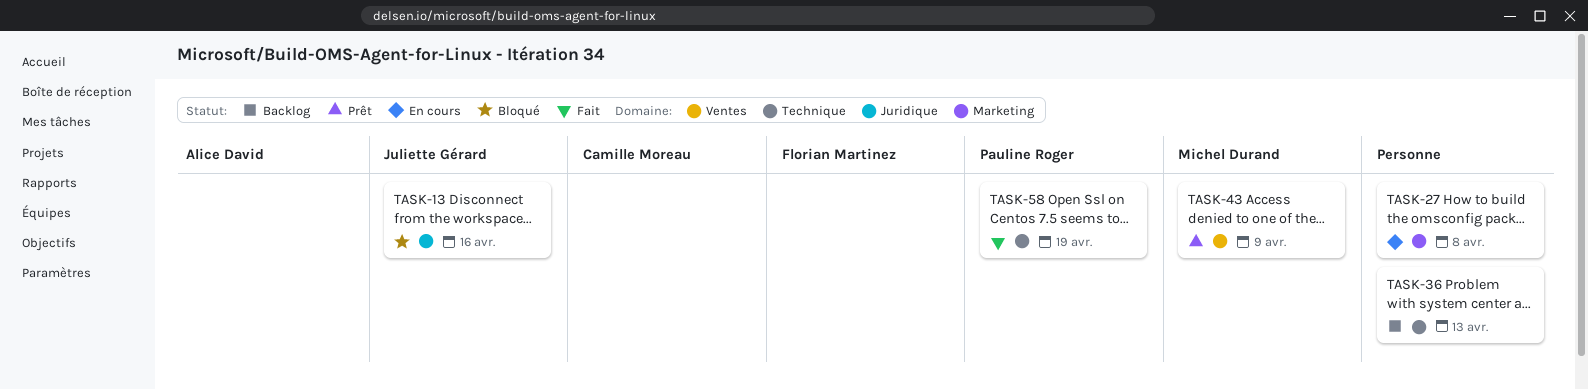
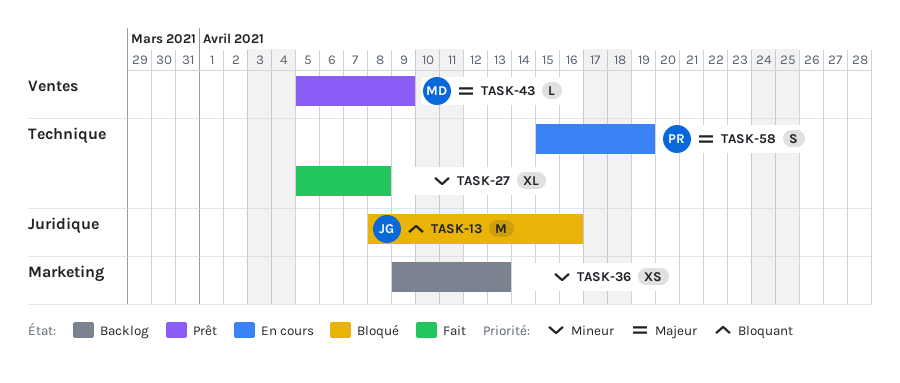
TASK-27, status: En cours -> Fait
TASK-27, label: Marketing -> Technique
TASK-36, label: Technique -> Marketing
TASK-58, status: Fait -> En cours

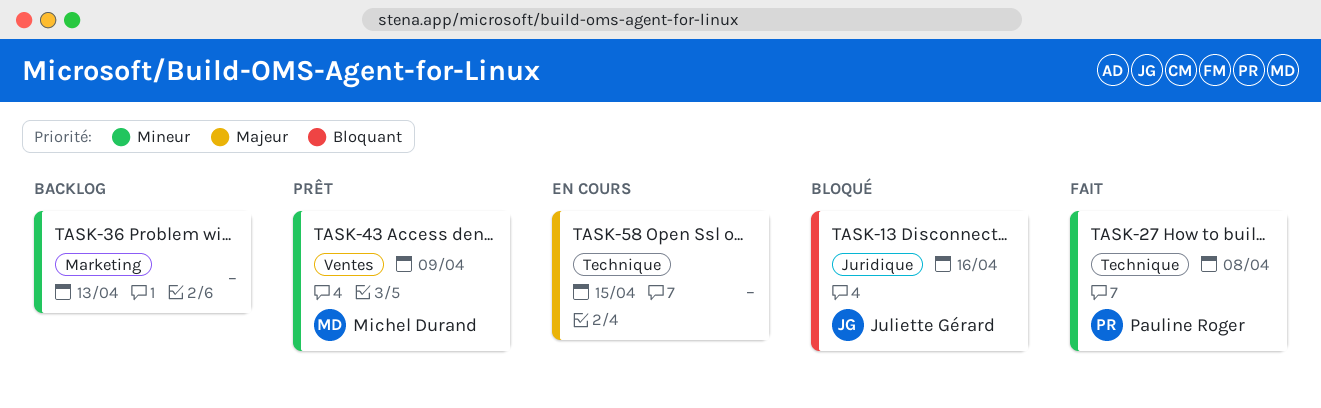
TASK-27, owner: none -> Pauline Roger
TASK-43, priority: Majeur -> Mineur
TASK-58, owner: Pauline Roger -> none
TASK-58, due: Apr 19 -> Apr 15

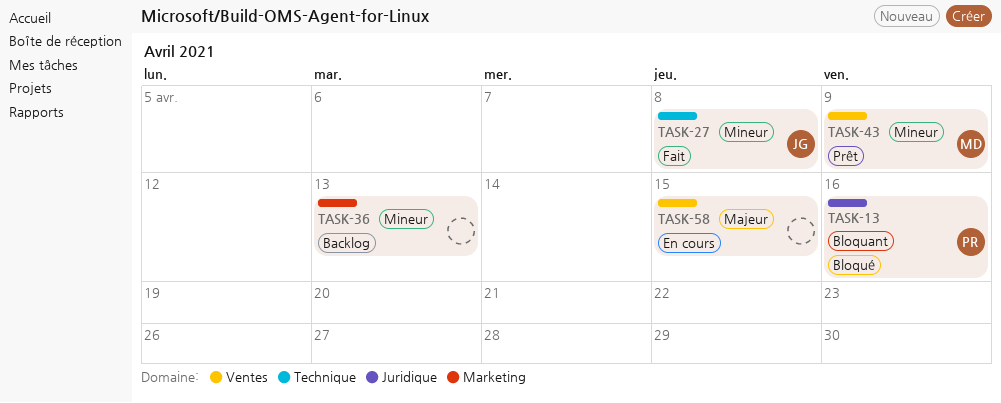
TASK-13, owner: Juliette Gérard -> Pauline Roger
TASK-27, owner: Pauline Roger -> Juliette Gérard
TASK-58, label: Technique -> Ventes

